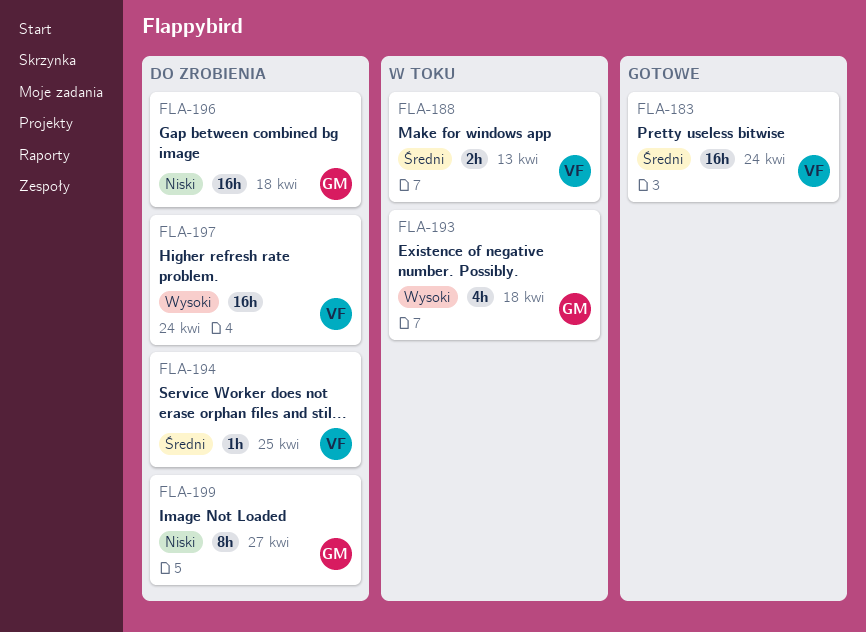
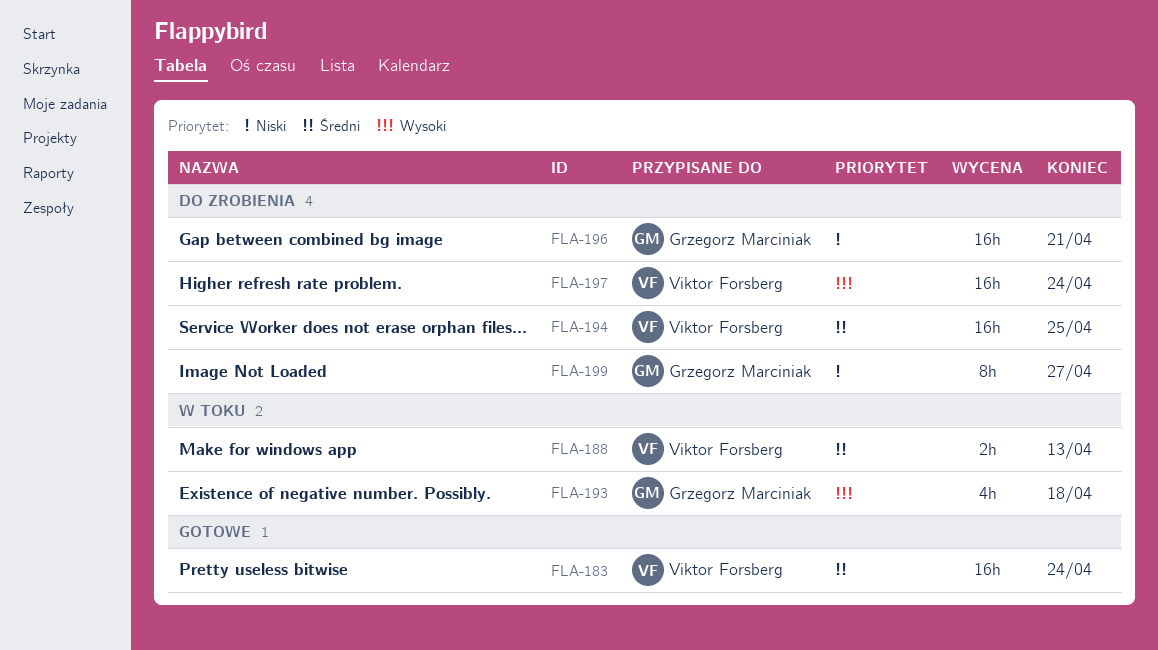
FLA-194, estimate: 1h -> 16h
FLA-196, due: Apr 18 -> Apr 21

